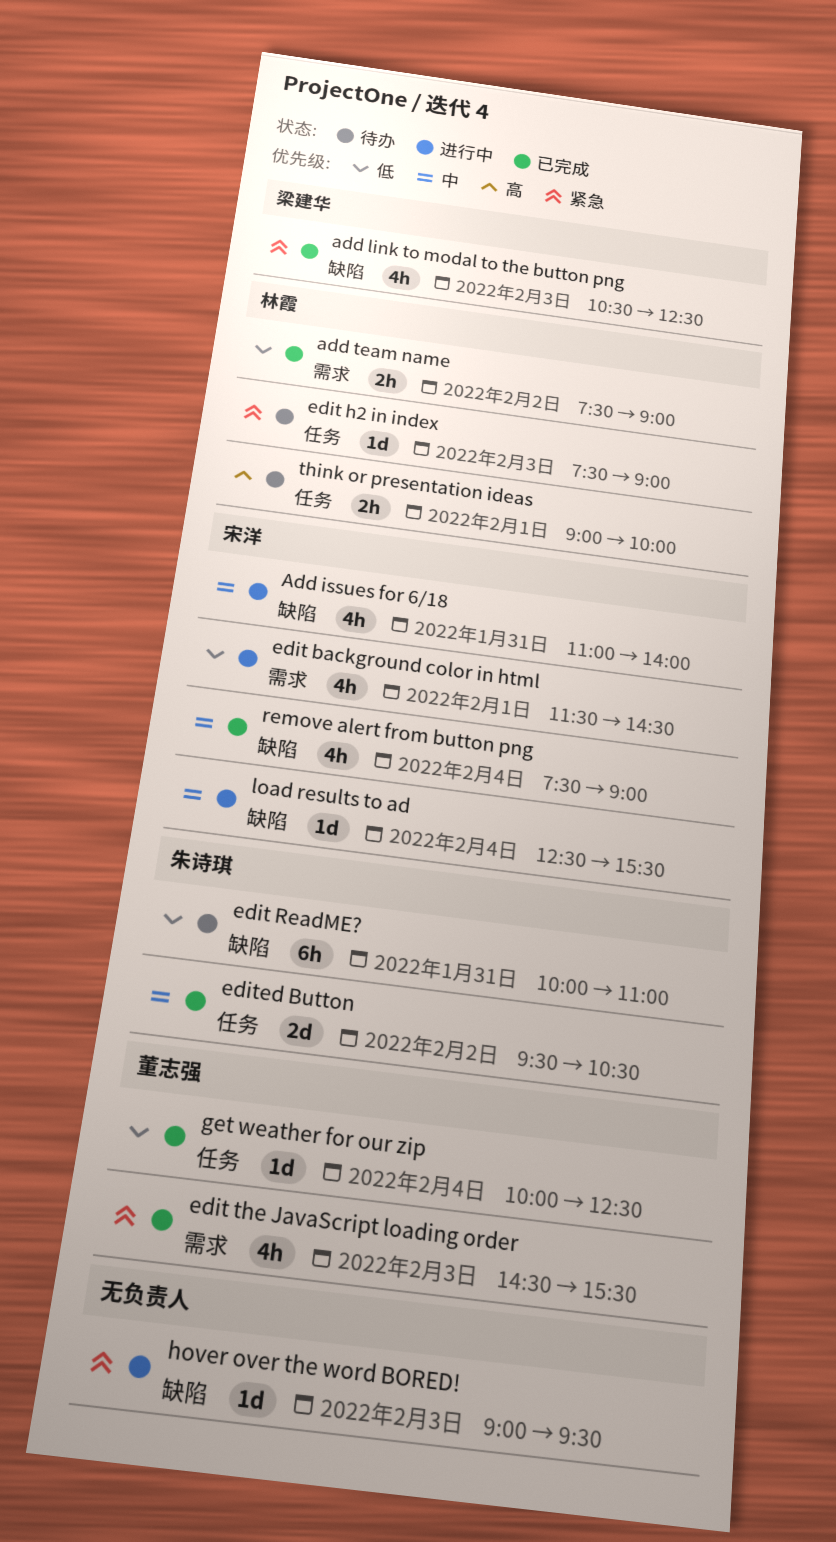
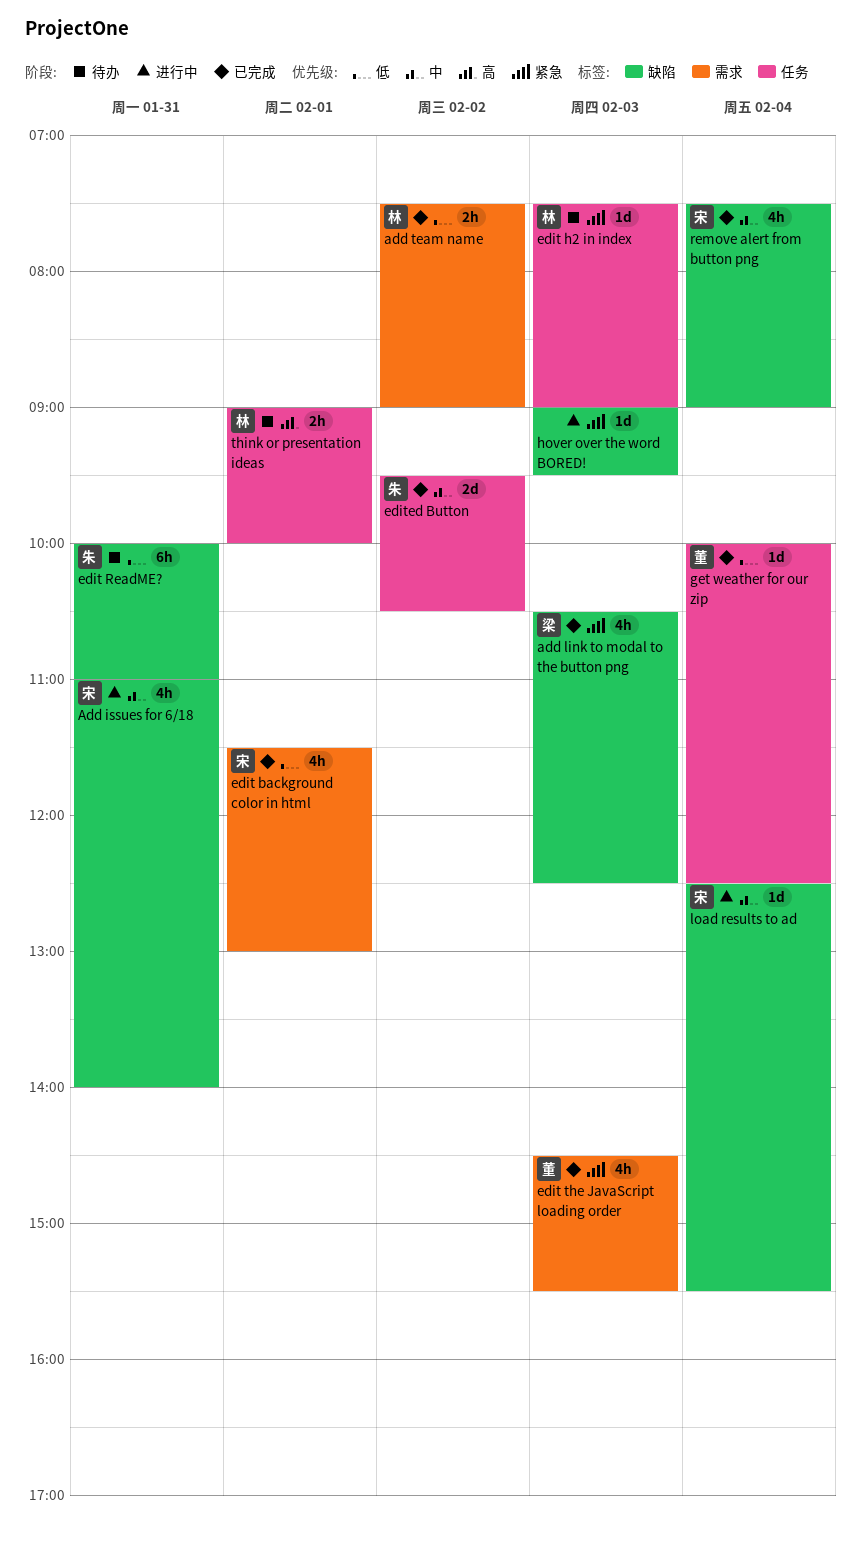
edit background color in html, status: 进行中 -> 已完成
edit background color in html, ends: 14:30 -> 13:00

